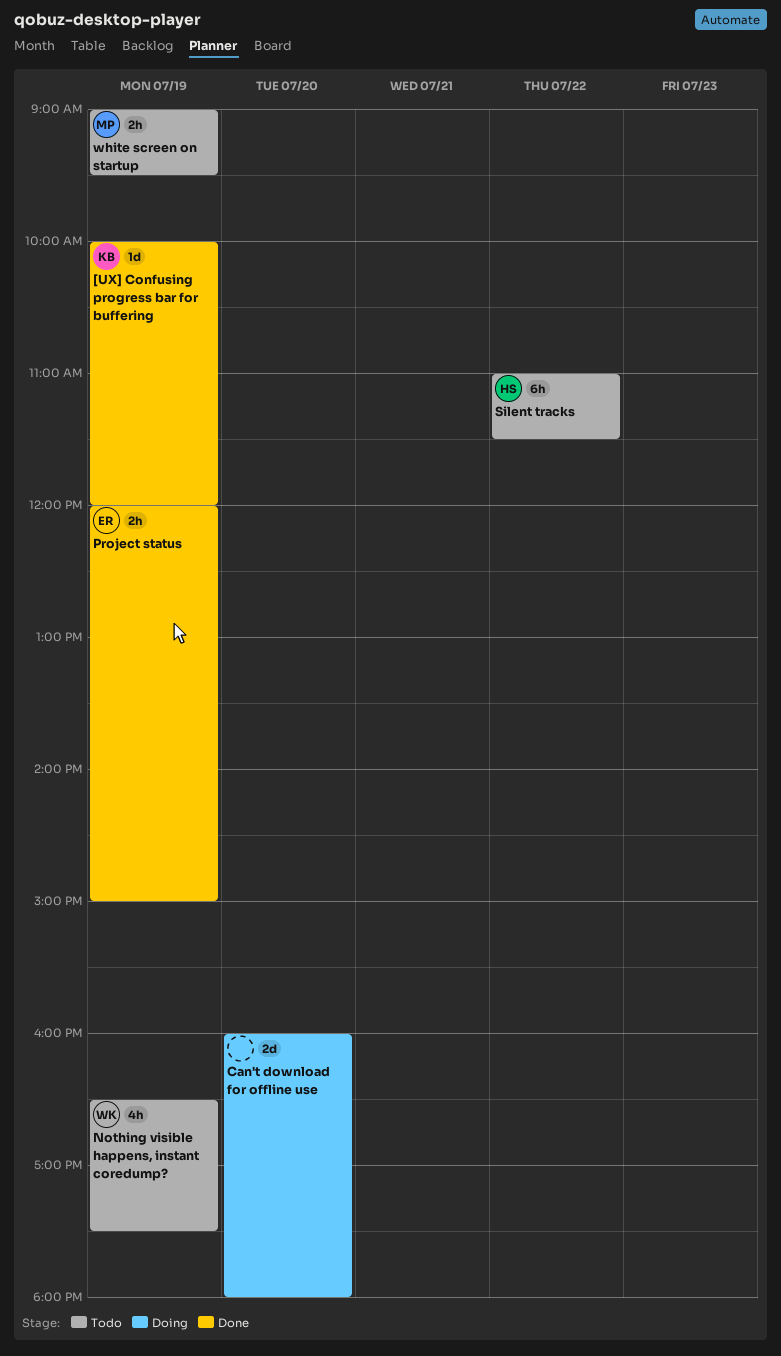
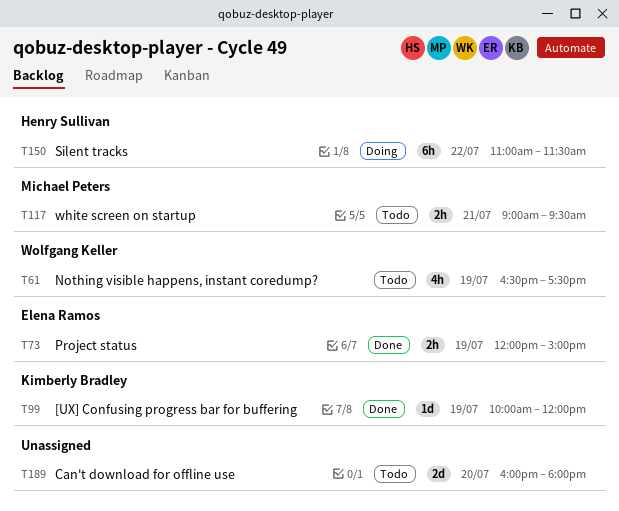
Can't download for offline use, status: Doing -> Todo
Silent tracks, status: Todo -> Doing
white screen on startup, day: Jul 19 -> Jul 21

